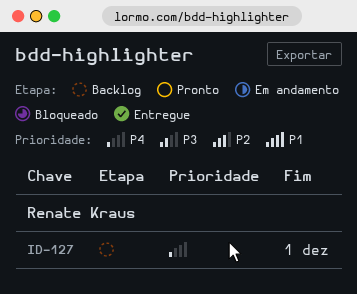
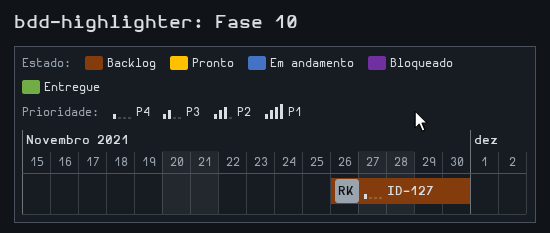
ID-127, due: Dec 1 -> Nov 30

